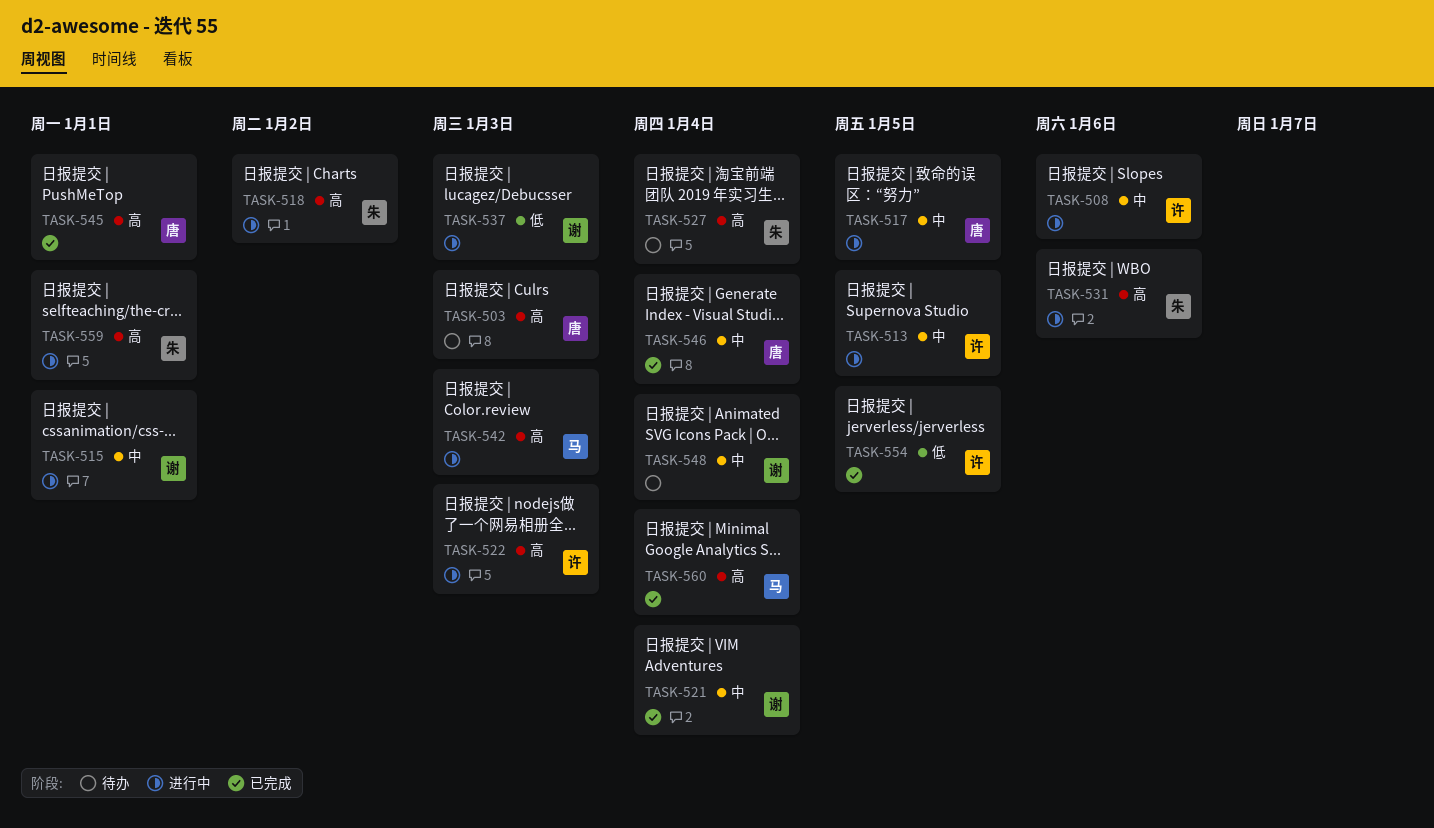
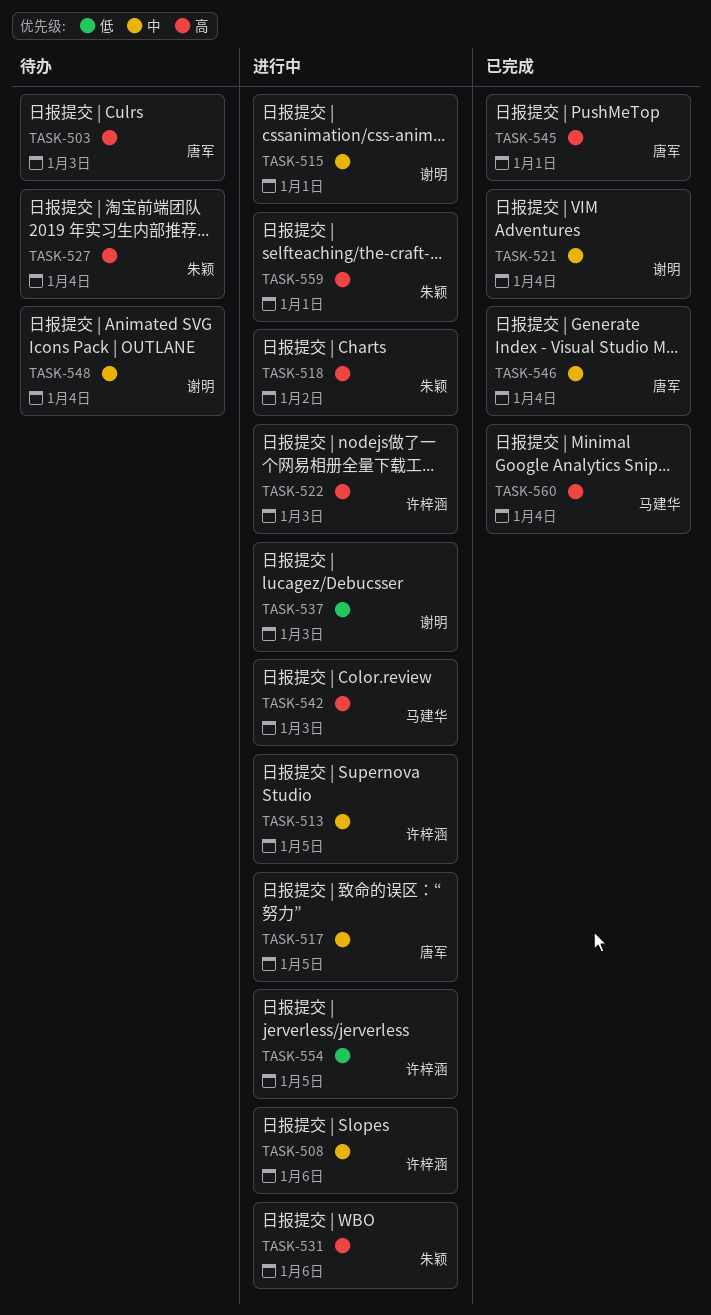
TASK-554, status: 已完成 -> 进行中

